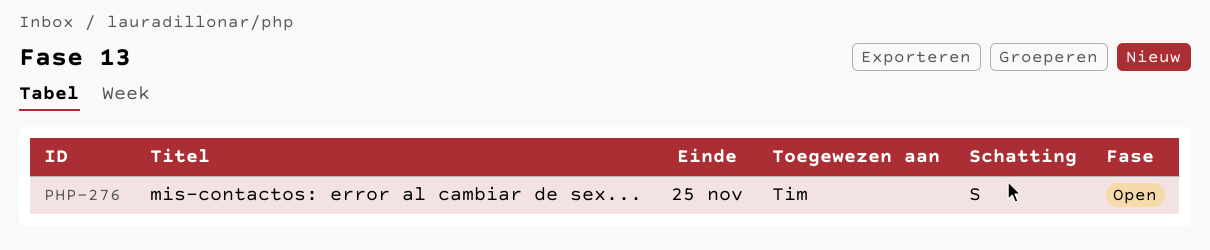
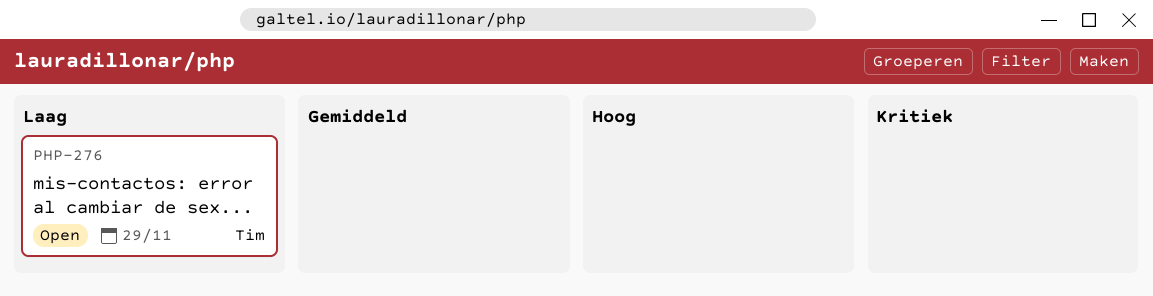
PHP-276, due: Nov 25 -> Nov 29

